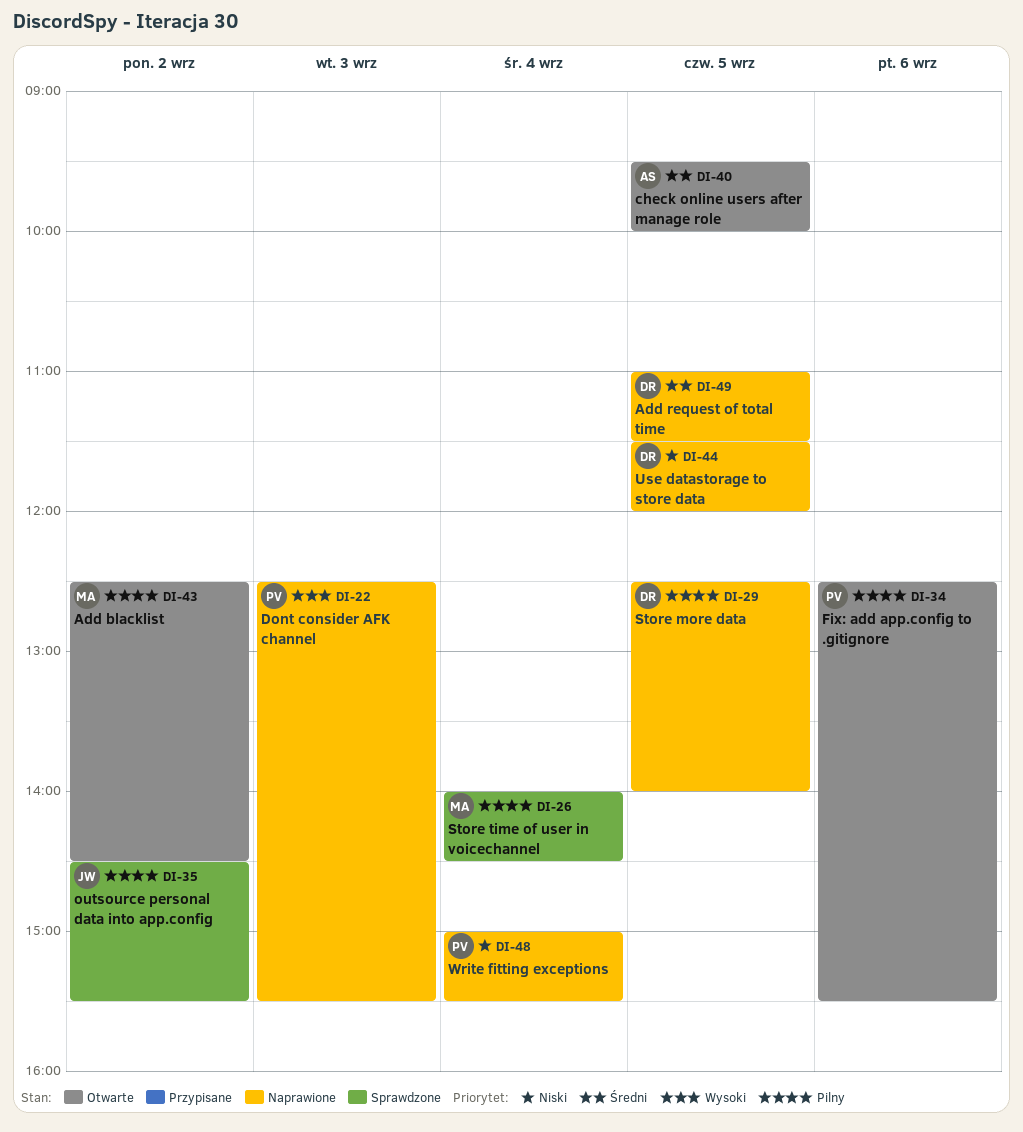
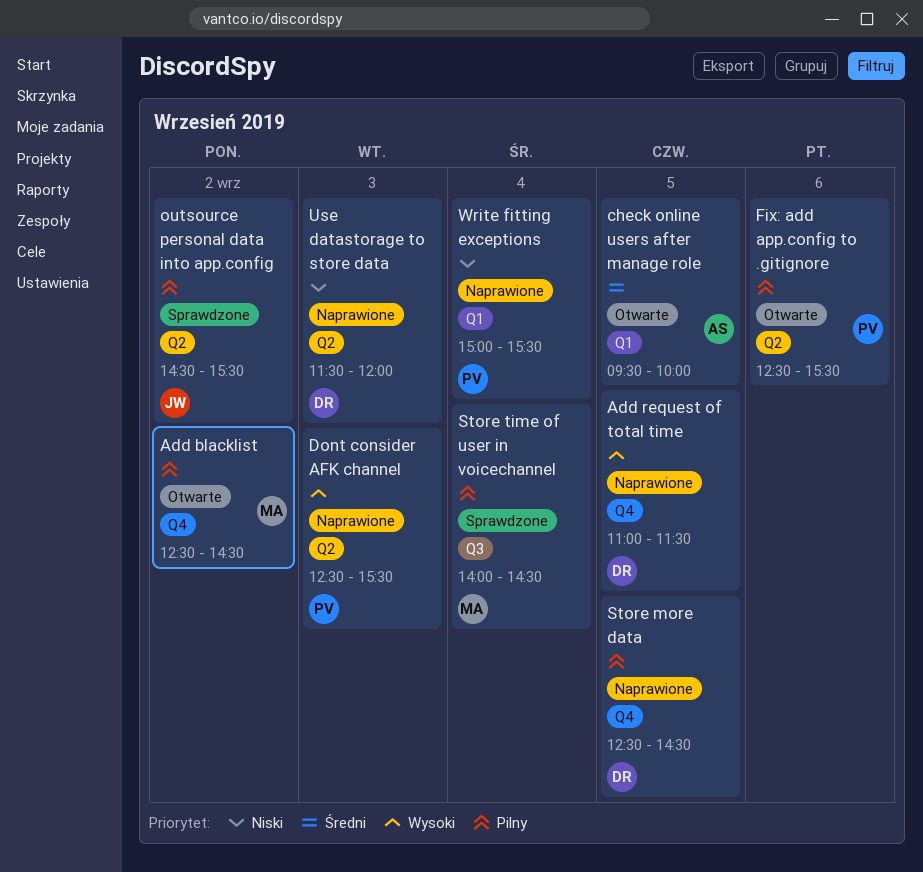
Add request of total time, priority: Średni -> Wysoki
Store more data, ends: 14:00 -> 14:30
Use datastorage to store data, day: Sep 5 -> Sep 3

